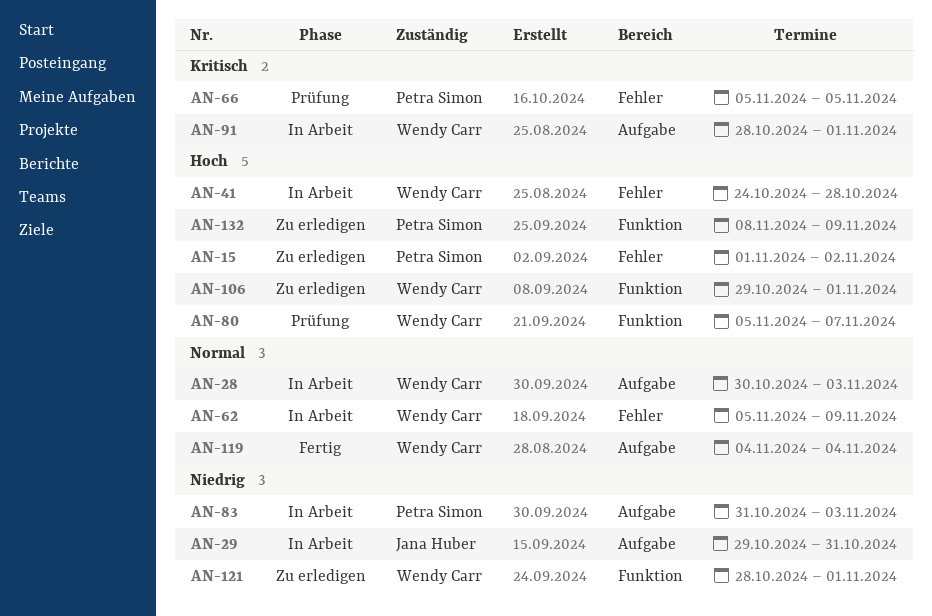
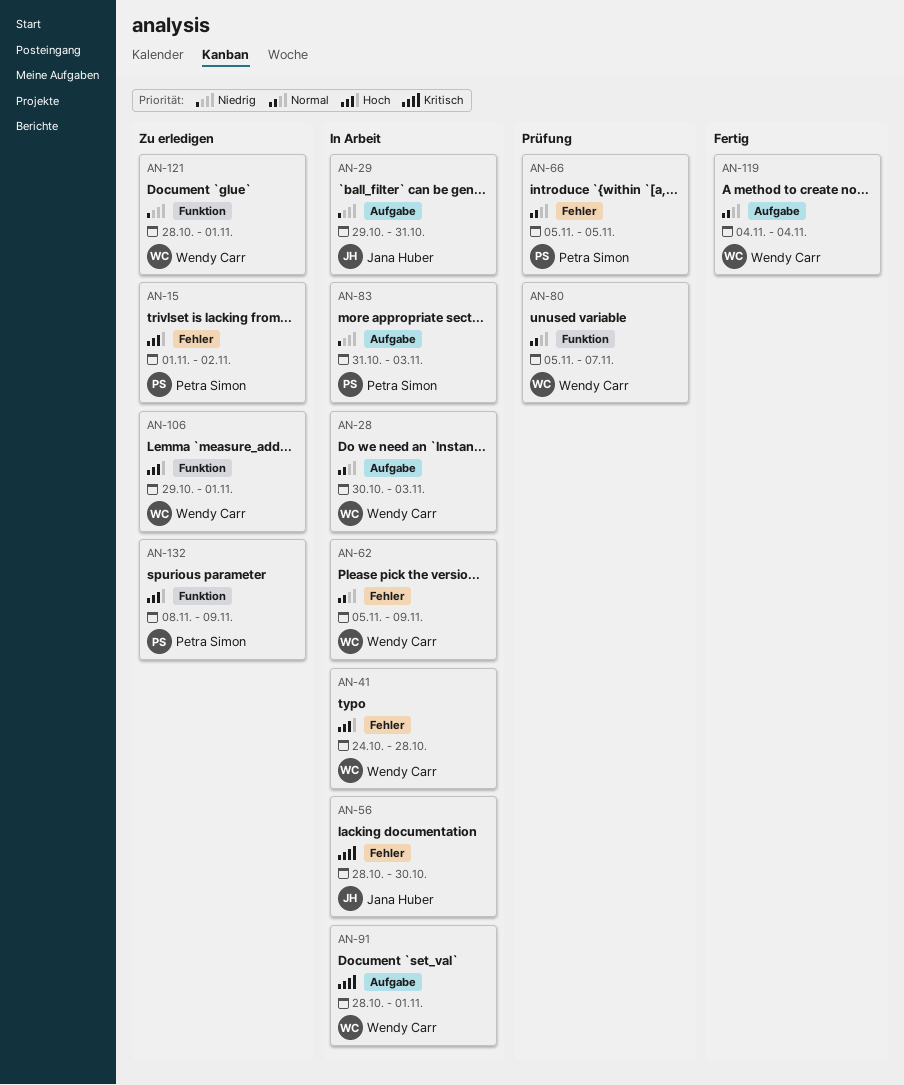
AN-56: none -> present
AN-66, priority: Kritisch -> Normal
AN-80, priority: Hoch -> Normal

